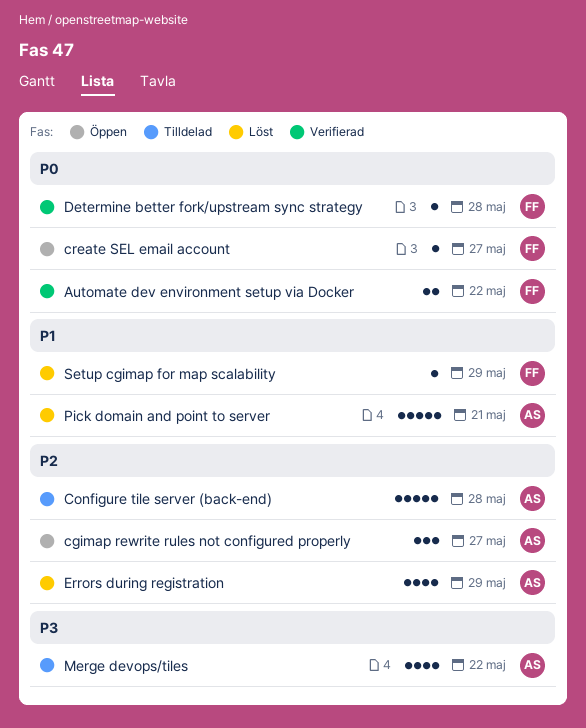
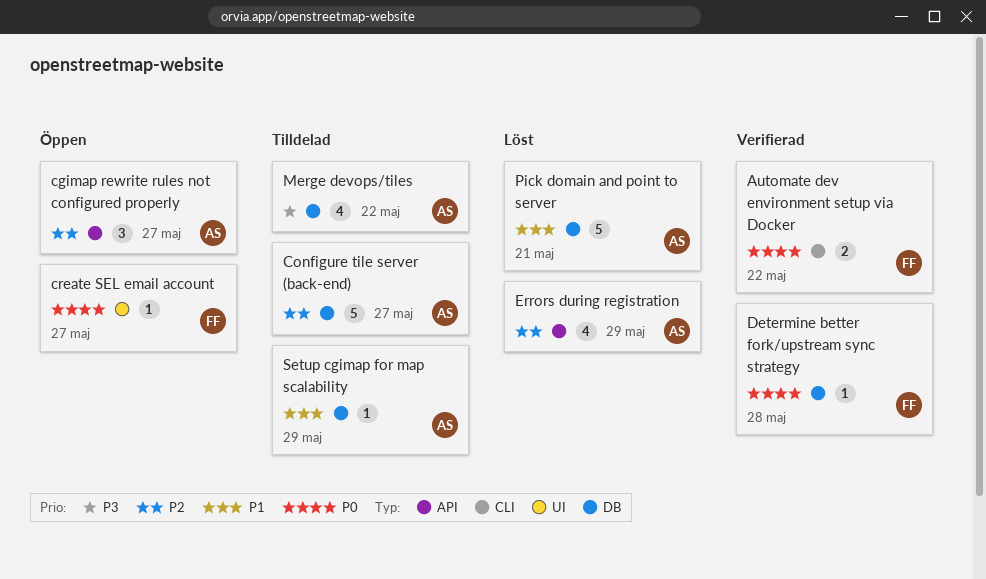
Configure tile server (back-end), due: May 28 -> May 27
Setup cgimap for map scalability, status: Löst -> Tilldelad
Setup cgimap for map scalability, owner: FF -> AS

